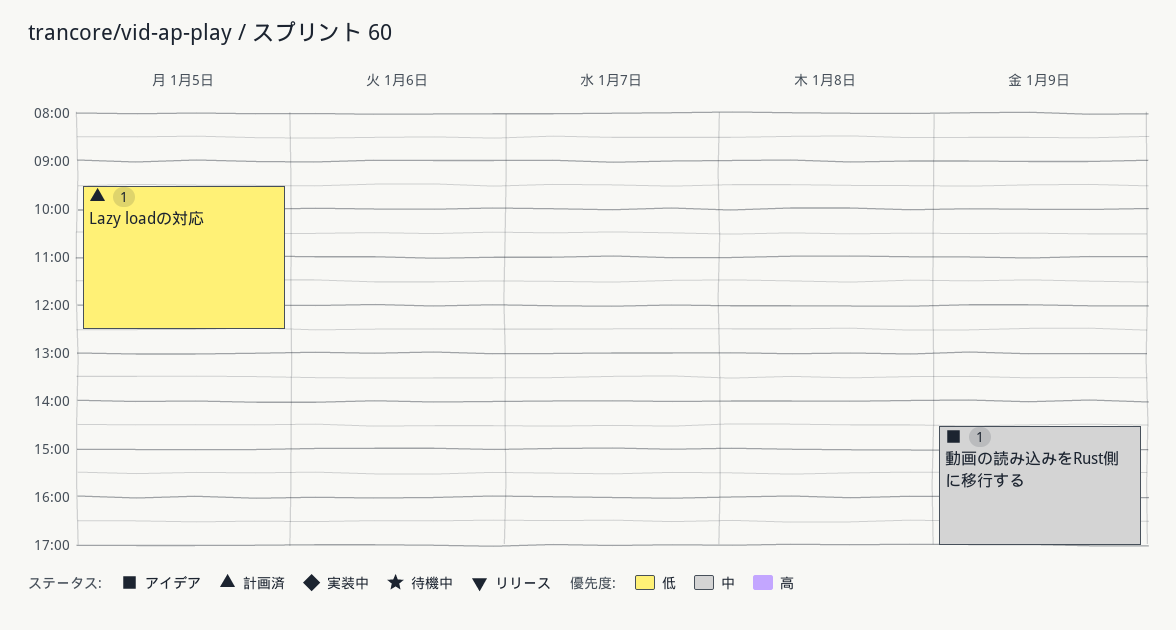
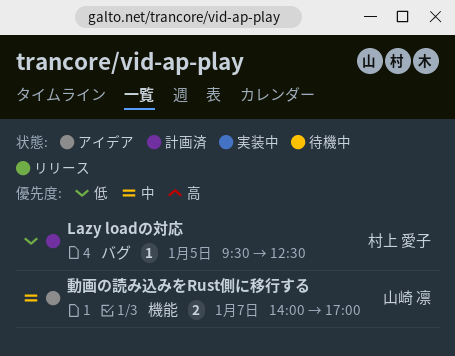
動画の読み込みをRust側に移行する, estimate: 1 -> 2
動画の読み込みをRust側に移行する, day: Jan 9 -> Jan 7
動画の読み込みをRust側に移行する, begins: 14:30 -> 14:00

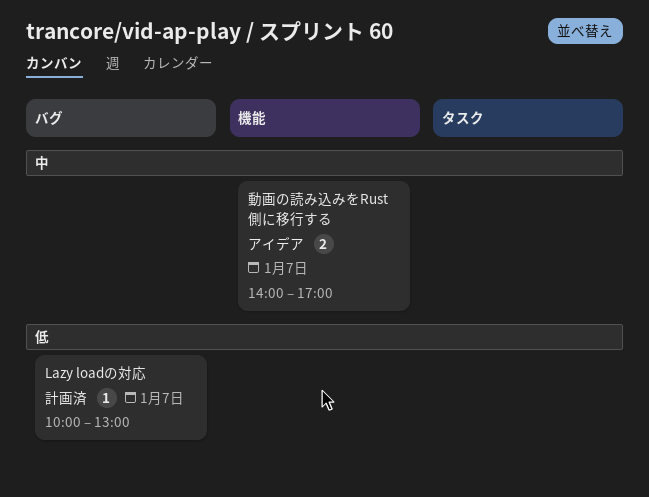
Lazy loadの対応, day: Jan 5 -> Jan 7
Lazy loadの対応, begins: 09:30 -> 10:00
Lazy loadの対応, ends: 12:30 -> 13:00

